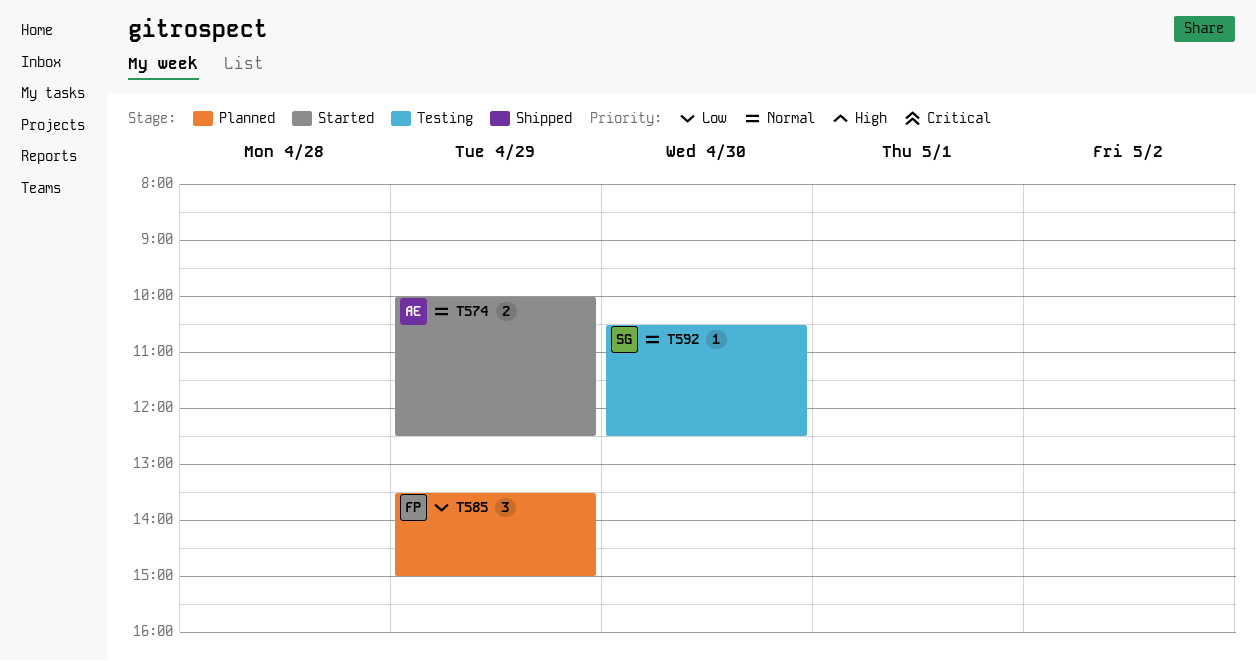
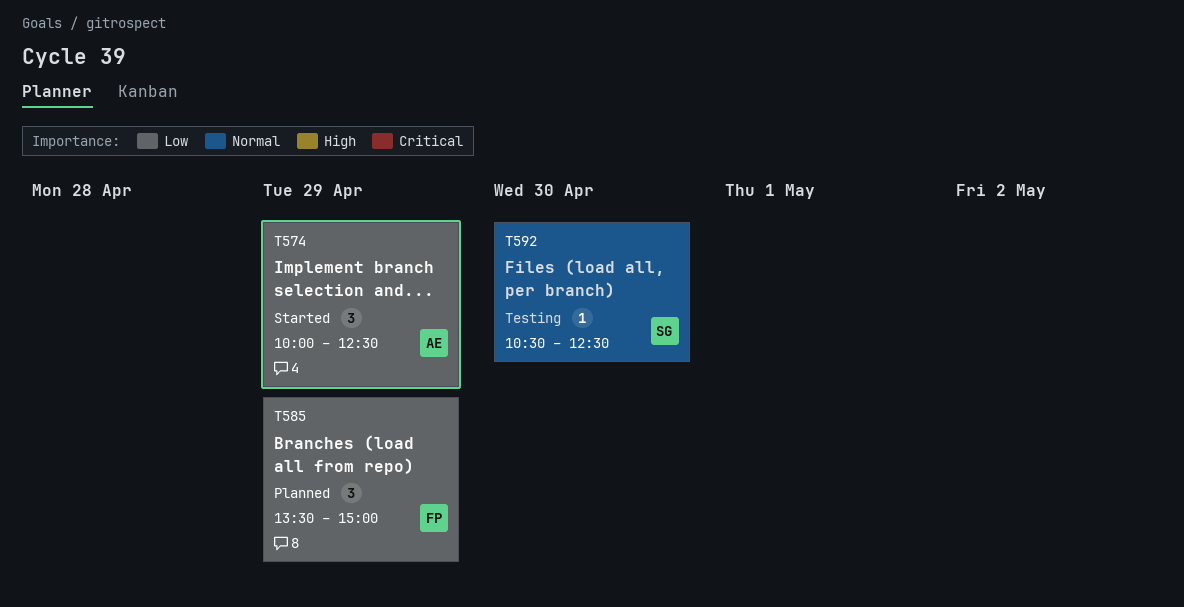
T574, priority: Normal -> Low
T574, estimate: 2 -> 3

